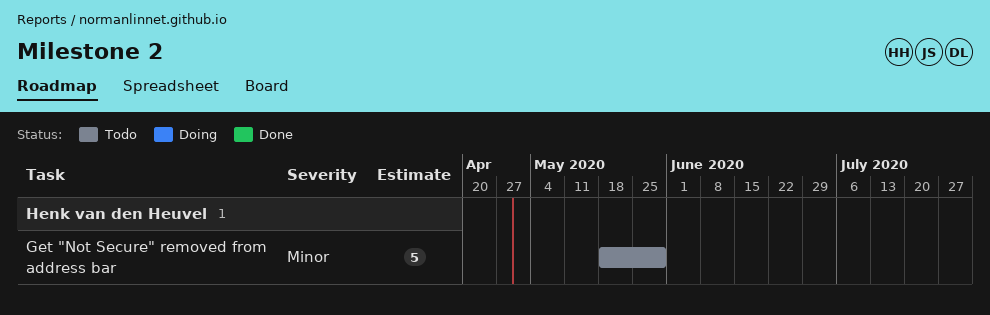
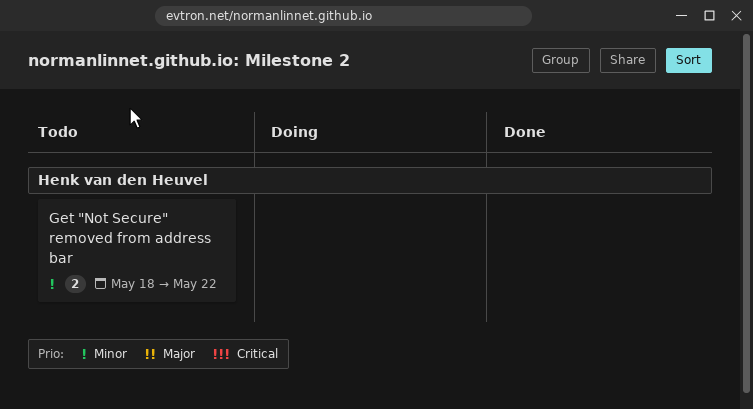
Get "Not Secure" removed from address bar, estimate: 5 -> 2
Get "Not Secure" removed from address bar, due: May 29 -> May 22

